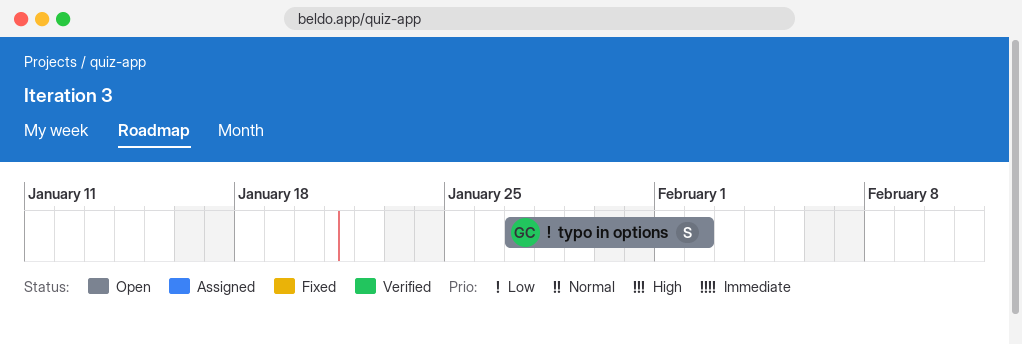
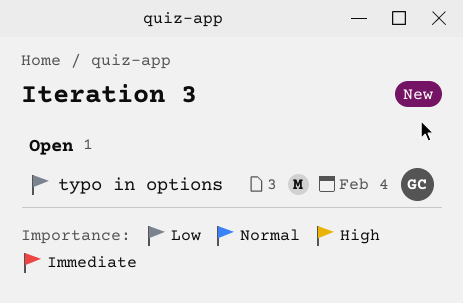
typo in options, estimate: S -> M
typo in options, due: Feb 2 -> Feb 4

